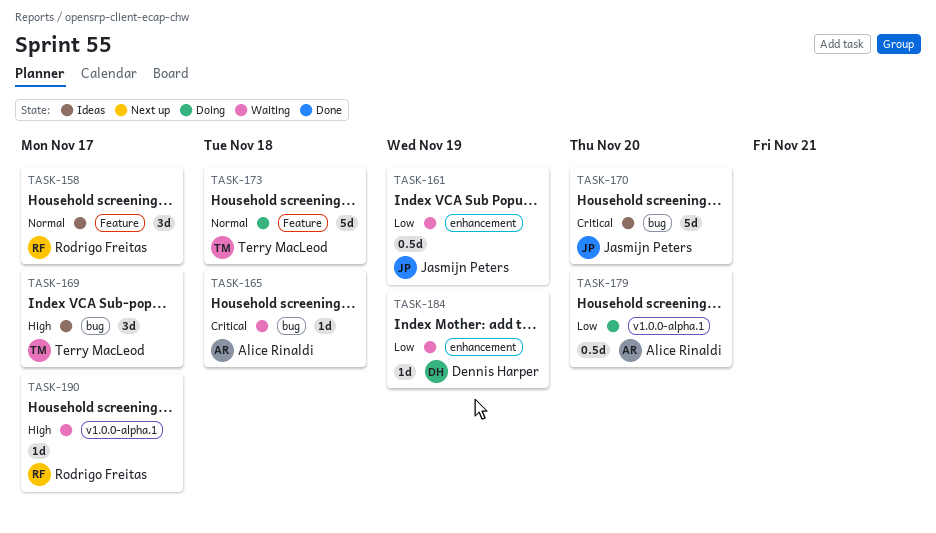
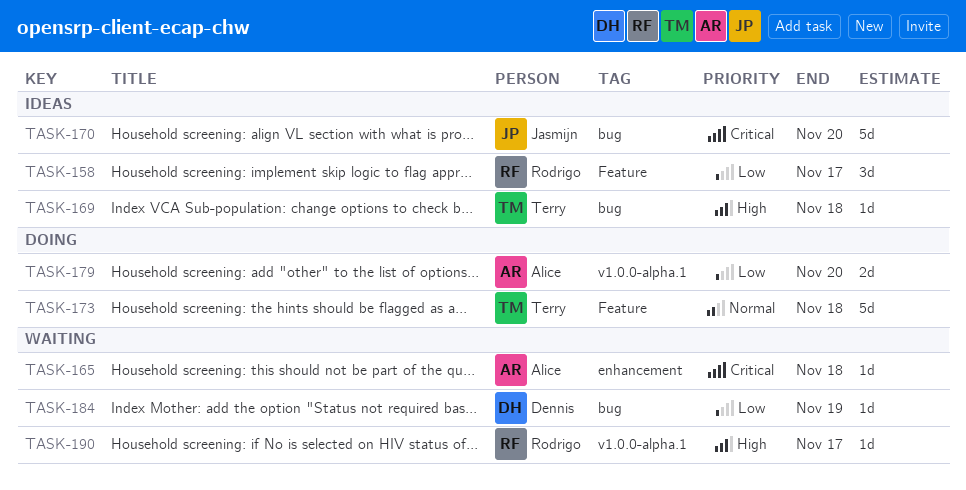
TASK-158, priority: Normal -> Low
TASK-161: present -> none
TASK-165, label: bug -> enhancement
TASK-169, estimate: 3d -> 1d
TASK-169, due: Nov 17 -> Nov 18
TASK-179, estimate: 0.5d -> 2d
TASK-184, label: enhancement -> bug

